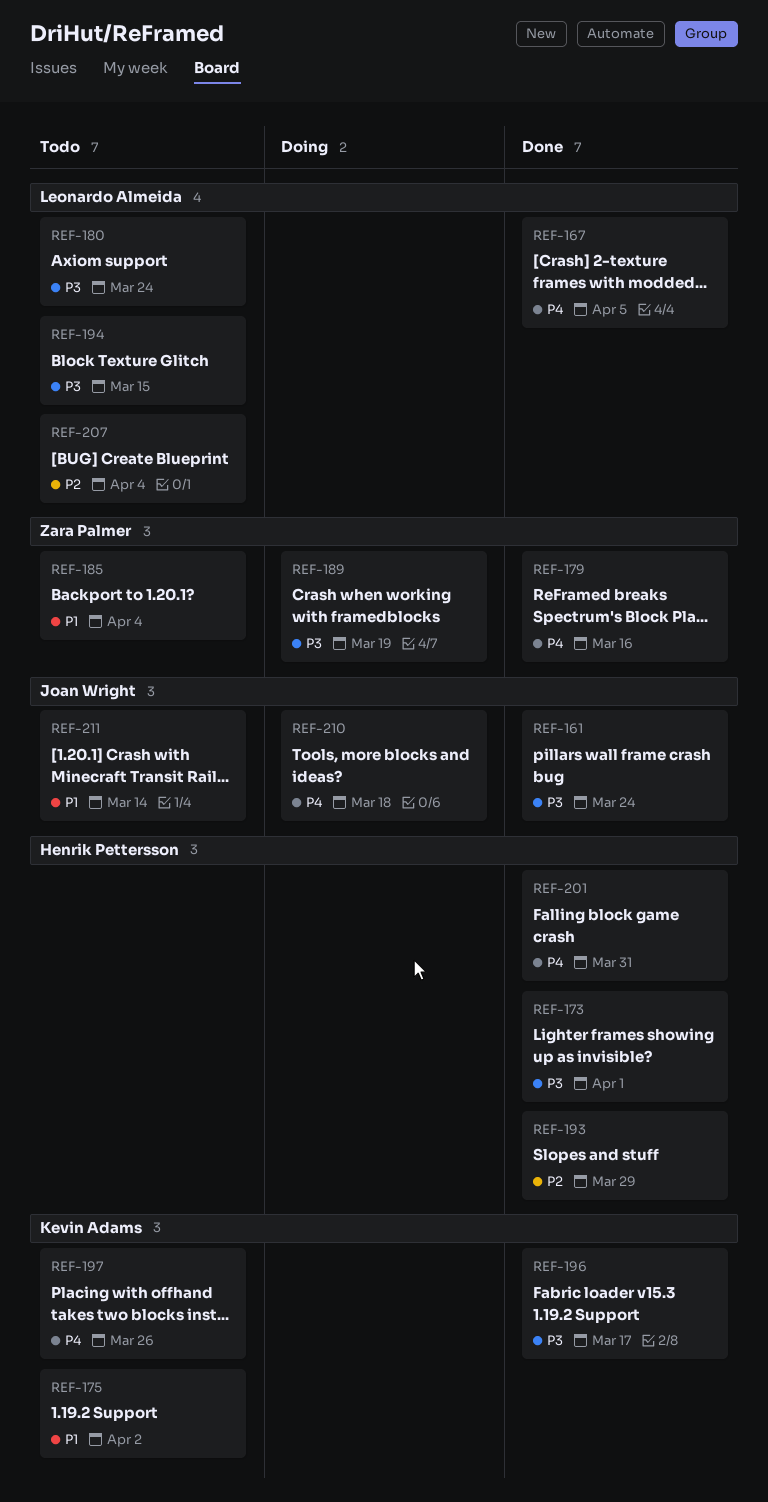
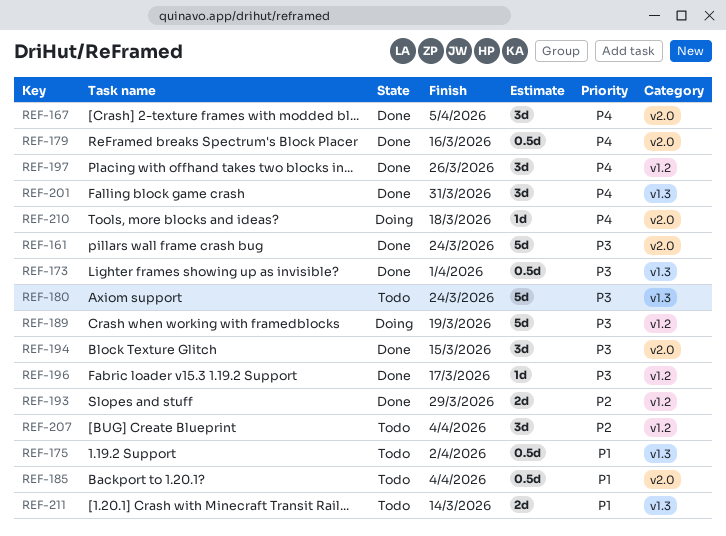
REF-194, status: Todo -> Done
REF-197, status: Todo -> Done

